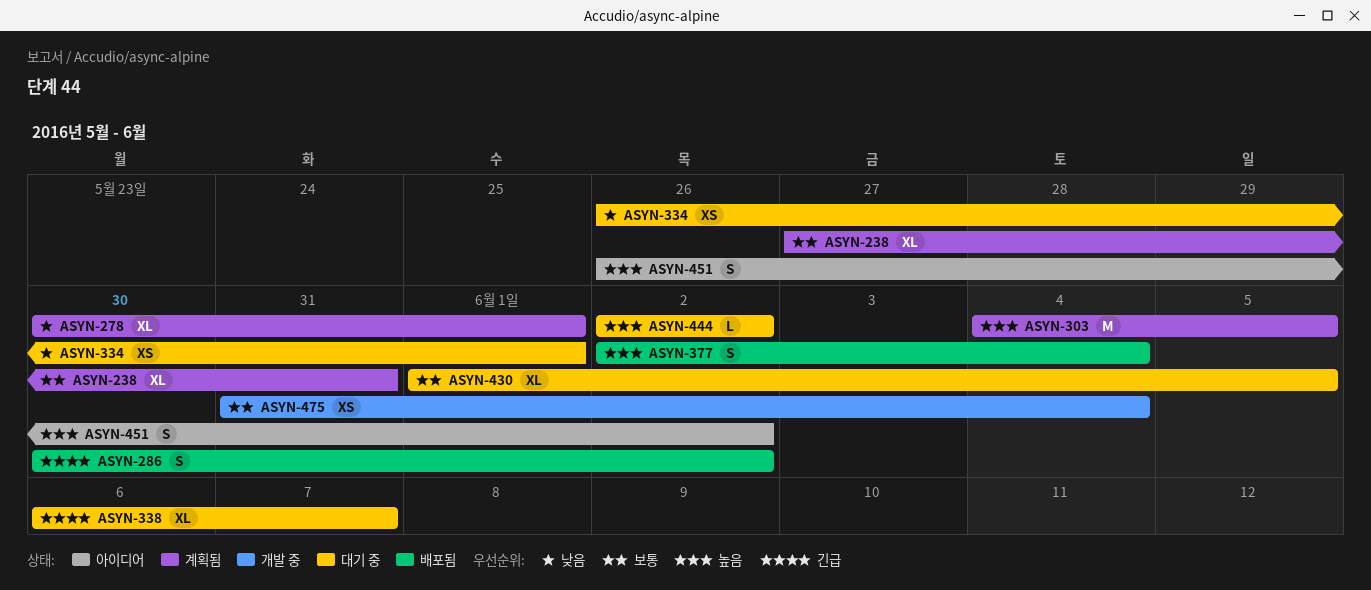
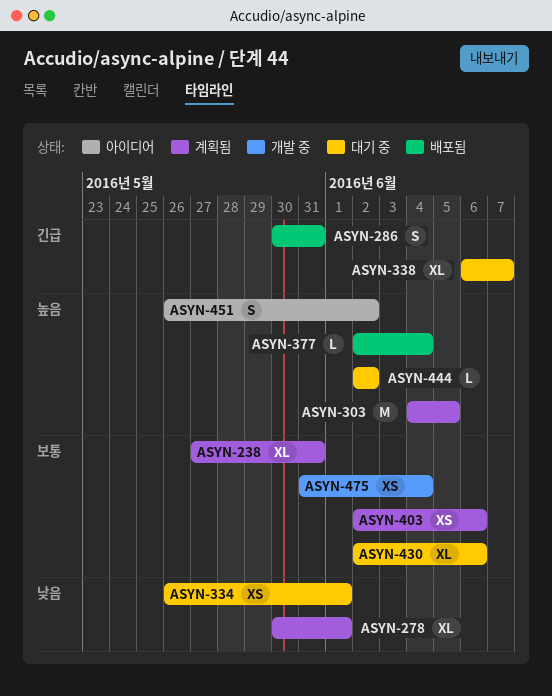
ASYN-286, due: Jun 2 -> May 31
ASYN-377, estimate: S -> L
ASYN-403: none -> present
ASYN-430, start: Jun 1 -> Jun 2
ASYN-430, due: Jun 5 -> Jun 6

